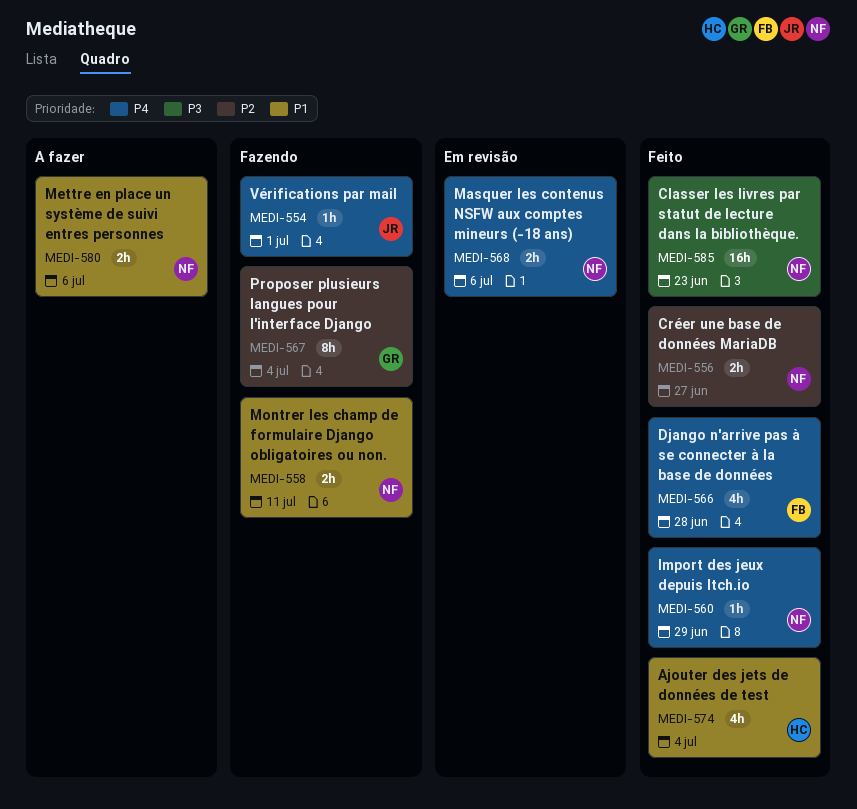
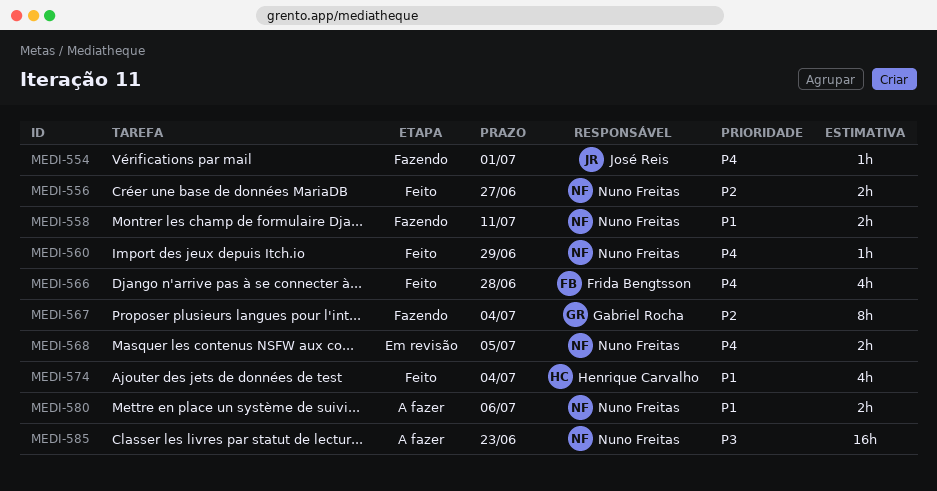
MEDI-568, due: Jul 6 -> Jul 5
MEDI-585, status: Feito -> A fazer

